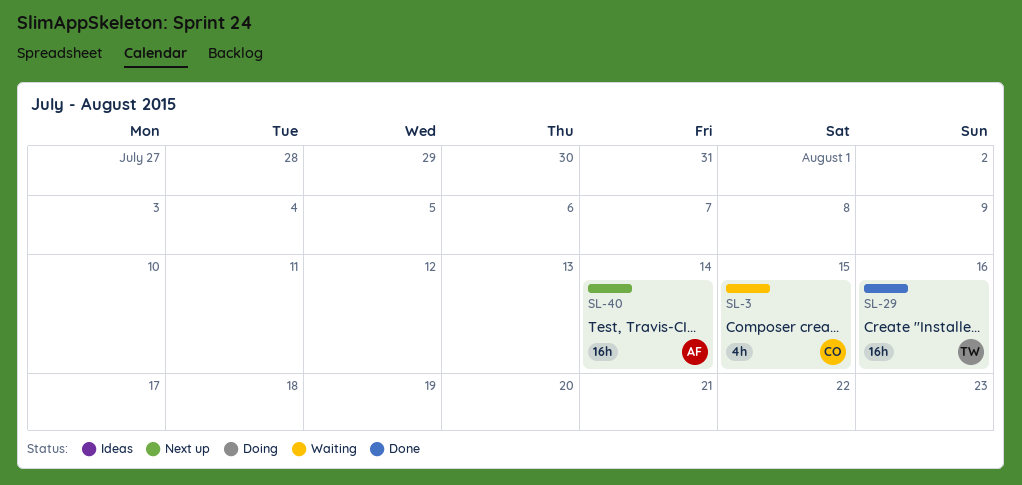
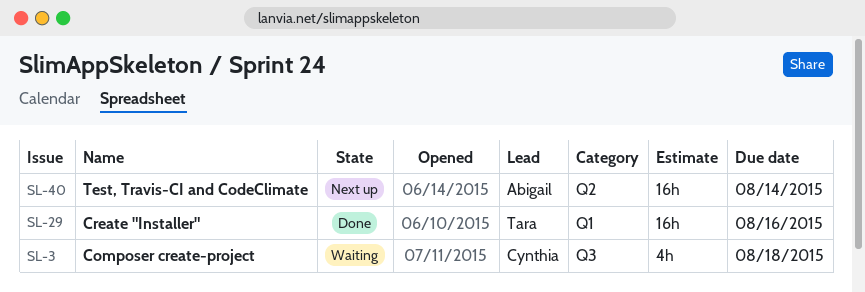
SL-3, due: Aug 15 -> Aug 18

